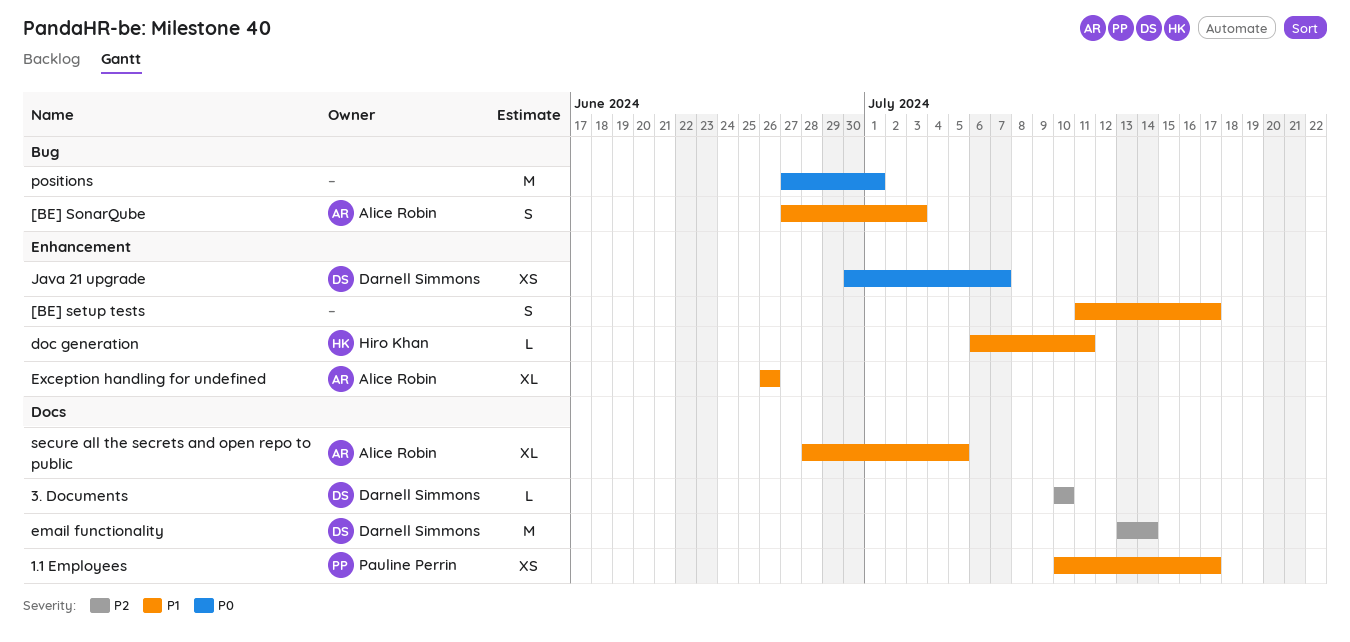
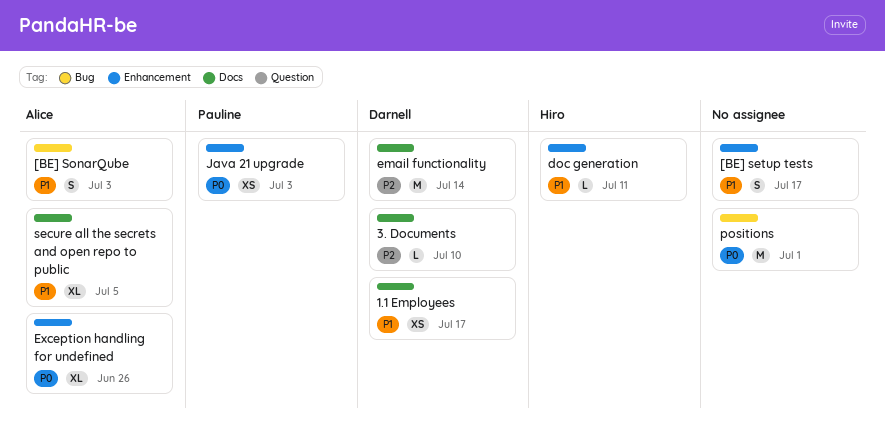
1.1 Employees, owner: Pauline Perrin -> Darnell Simmons
Exception handling for undefined, priority: P1 -> P0
Java 21 upgrade, owner: Darnell Simmons -> Pauline Perrin
Java 21 upgrade, due: Jul 7 -> Jul 3

